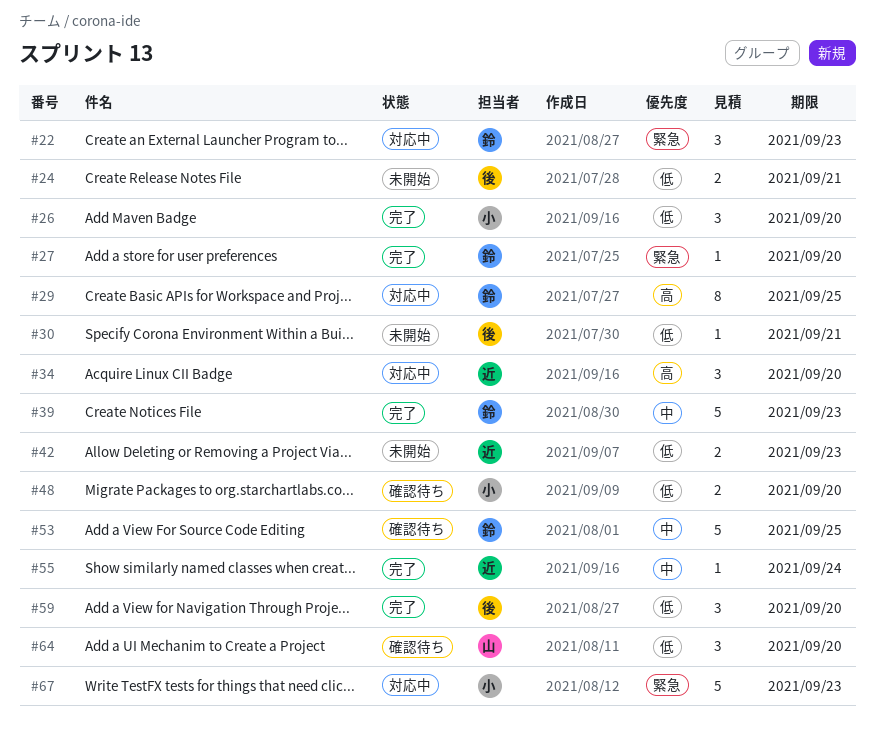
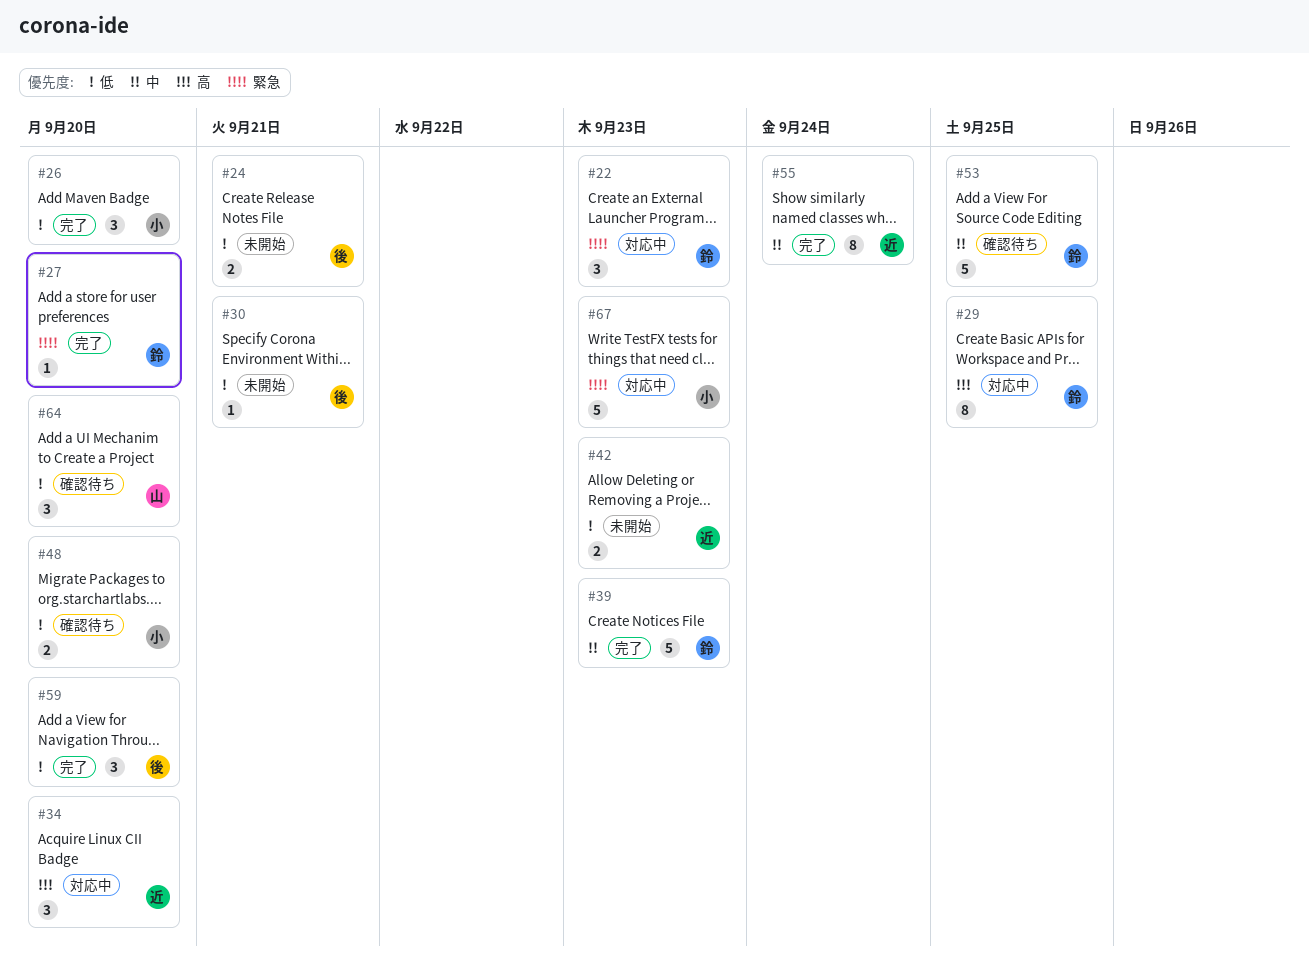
#55, estimate: 1 -> 8

